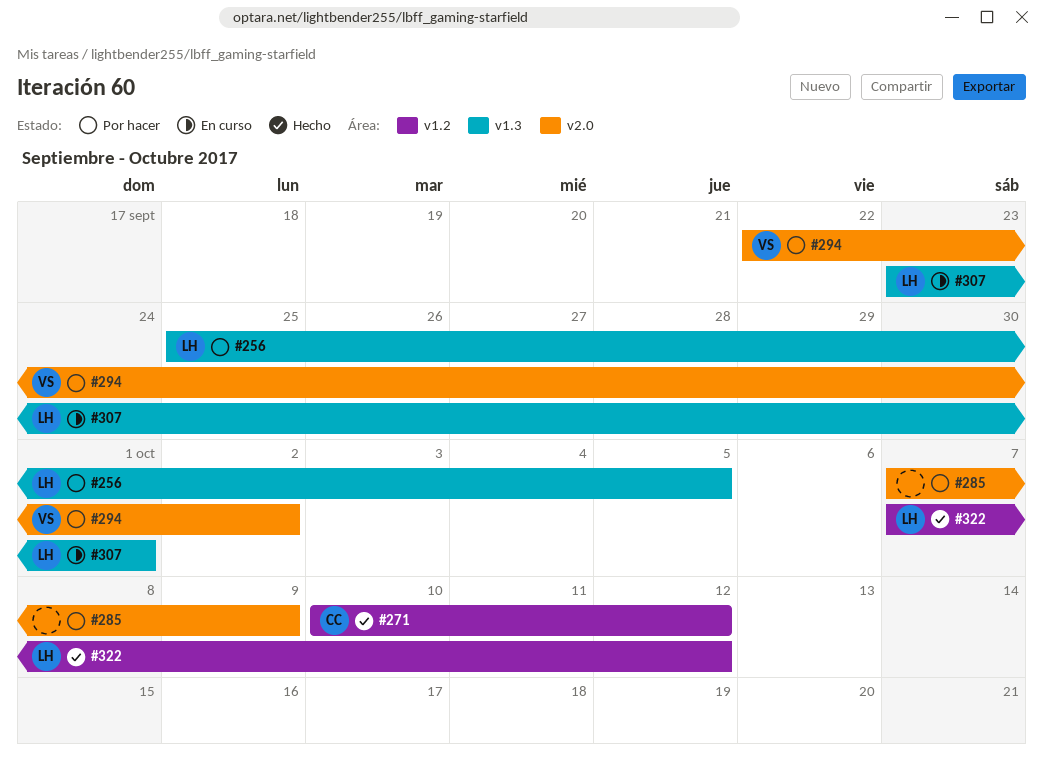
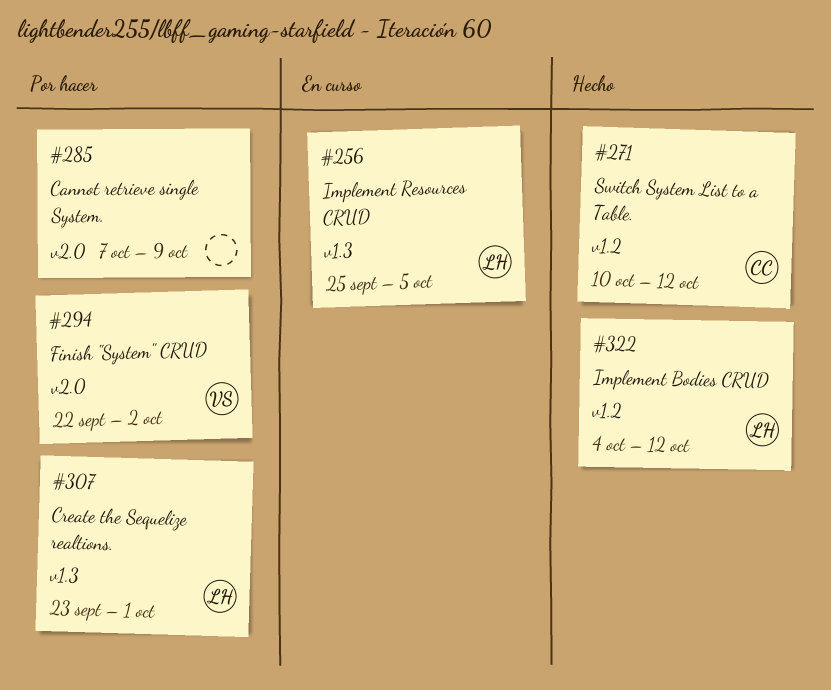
#256, status: Por hacer -> En curso
#307, status: En curso -> Por hacer
#322, start: Oct 7 -> Oct 4

